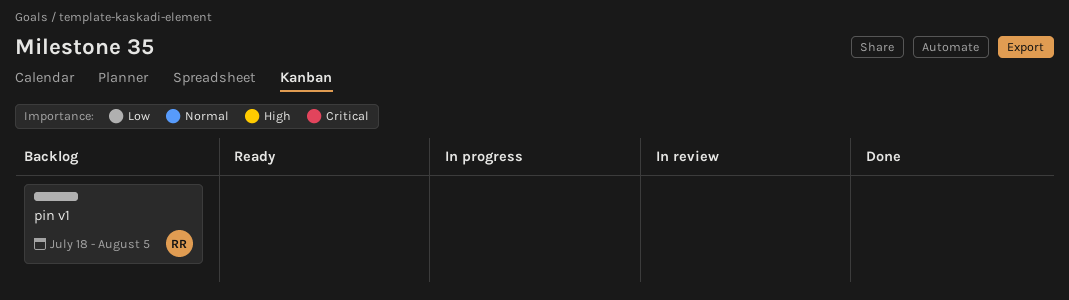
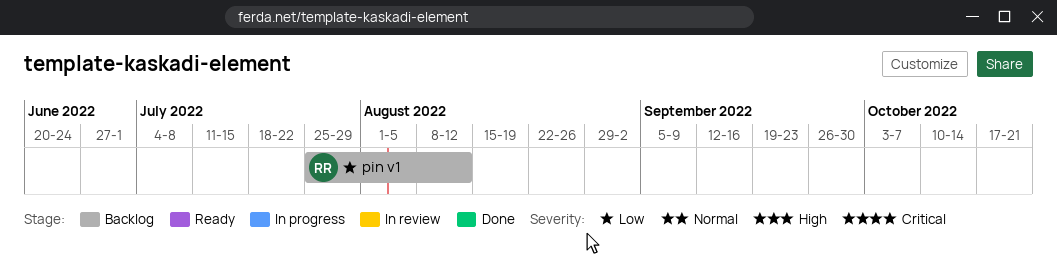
pin v1, start: Jul 18 -> Jul 25
pin v1, due: Aug 5 -> Aug 12

